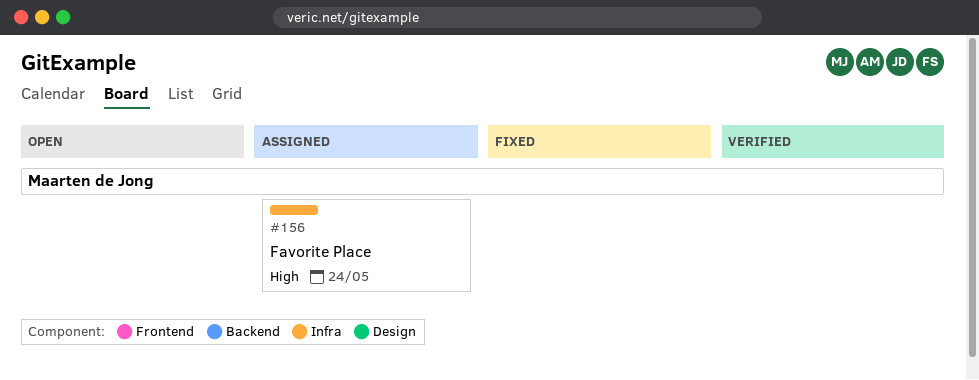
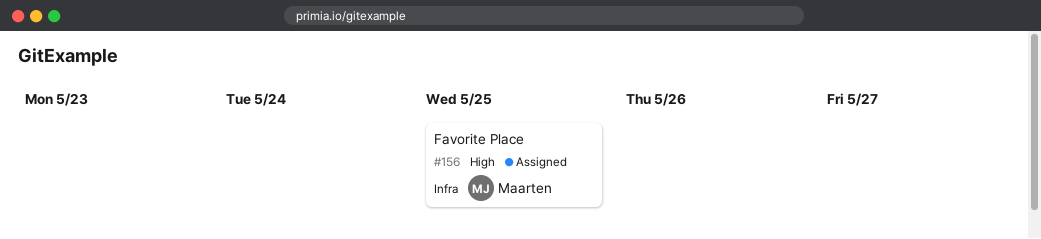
#156, due: May 24 -> May 25

